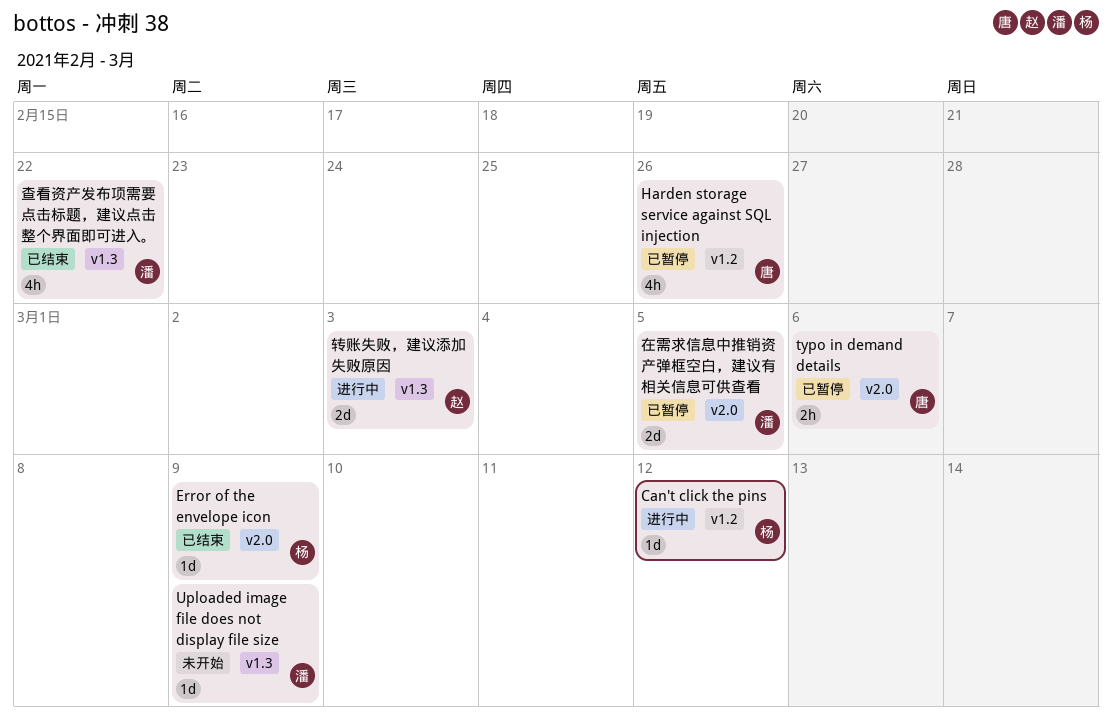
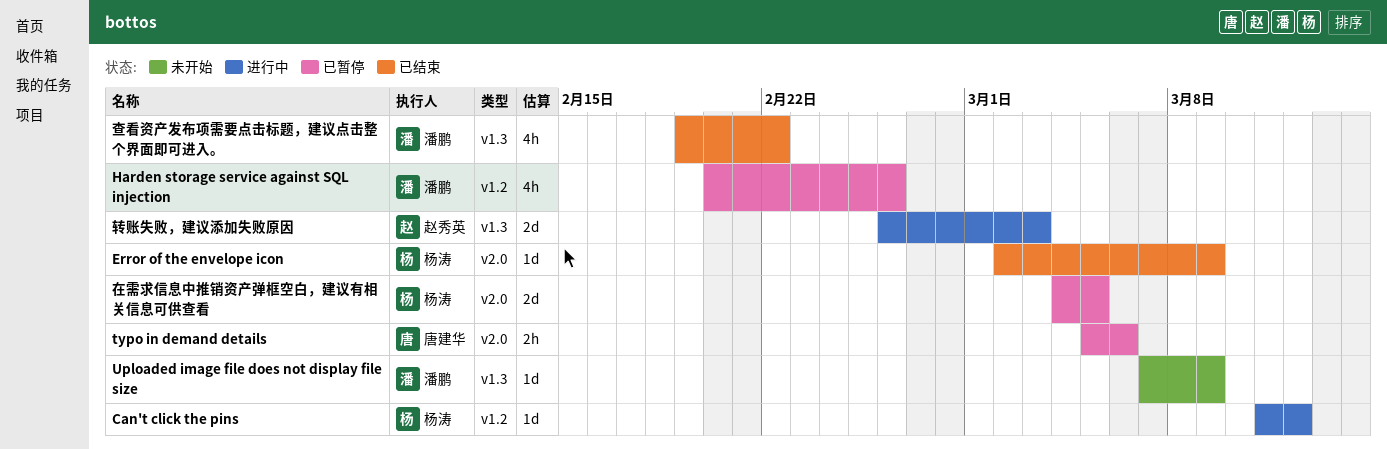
Harden storage service against SQL injection, owner: 唐建华 -> 潘鹏
在需求信息中推销资产弹框空白，建议有相关信息可供查看, owner: 潘鹏 -> 杨涛

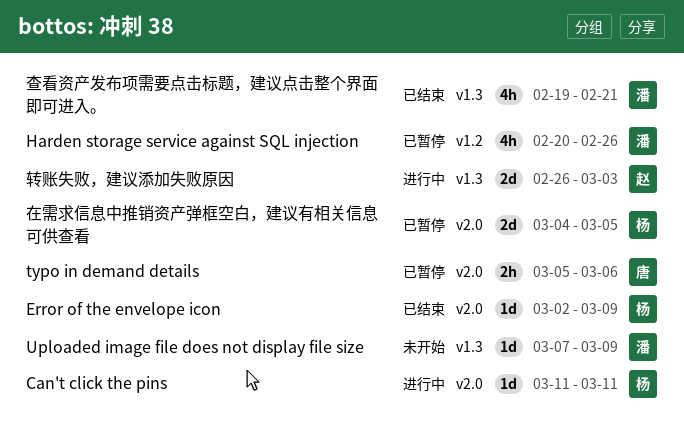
Can't click the pins, label: v1.2 -> v2.0
Can't click the pins, due: Mar 12 -> Mar 11
查看资产发布项需要点击标题，建议点击整个界面即可进入。, due: Feb 22 -> Feb 21

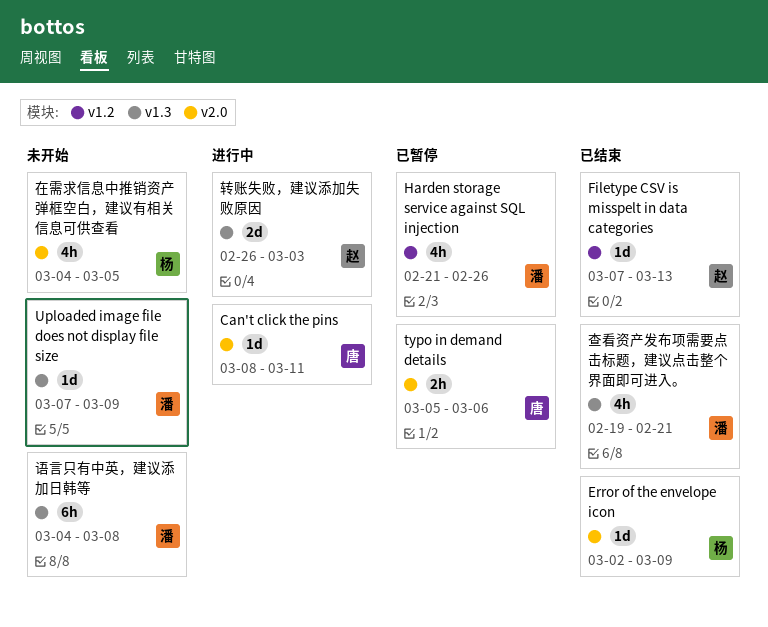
Can't click the pins, owner: 杨 -> 唐
Can't click the pins, start: Mar 11 -> Mar 8
Filetype CSV is misspelt in data categories: none -> present
Harden storage service against SQL injection, start: Feb 20 -> Feb 21
在需求信息中推销资产弹框空白，建议有相关信息可供查看, status: 已暂停 -> 未开始
在需求信息中推销资产弹框空白，建议有相关信息可供查看, estimate: 2d -> 4h
语言只有中英，建议添加日韩等: none -> present

